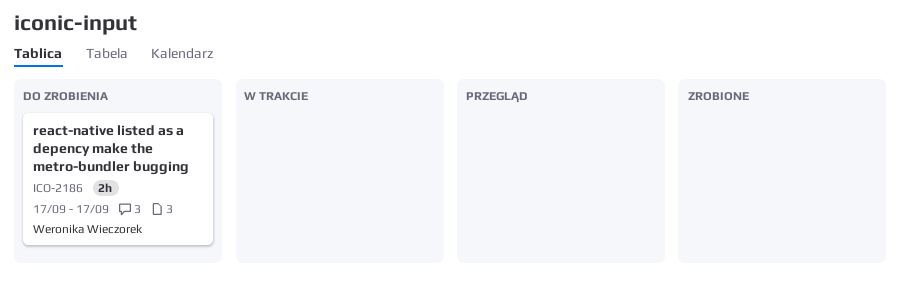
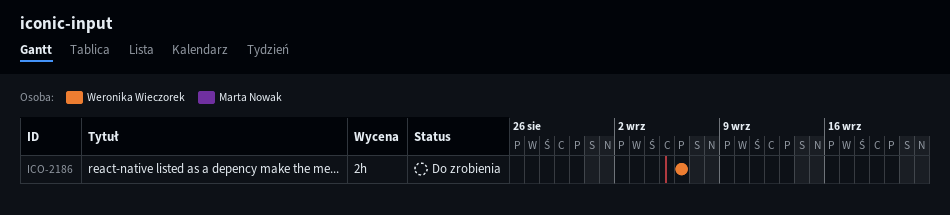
ICO-2186, start: Sep 17 -> Sep 6
ICO-2186, due: Sep 17 -> Sep 6

